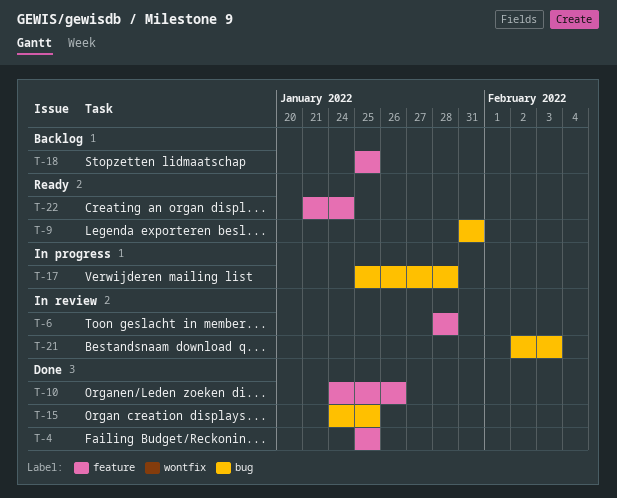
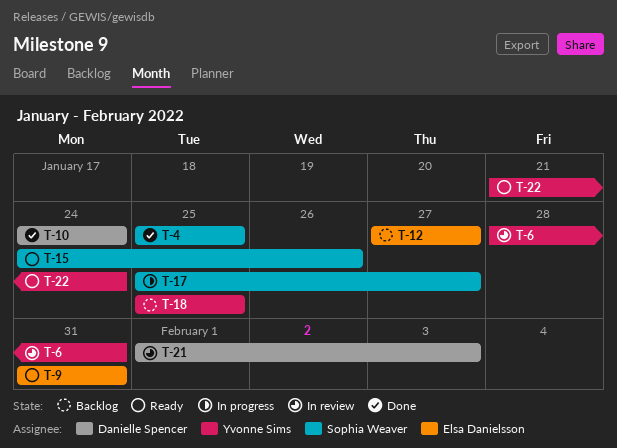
T-6, due: Jan 28 -> Jan 31
T-10, due: Jan 26 -> Jan 24
T-12: none -> present
T-15, status: Done -> Ready
T-15, due: Jan 25 -> Jan 26
T-17, due: Jan 28 -> Jan 27
T-21, start: Feb 2 -> Feb 1

